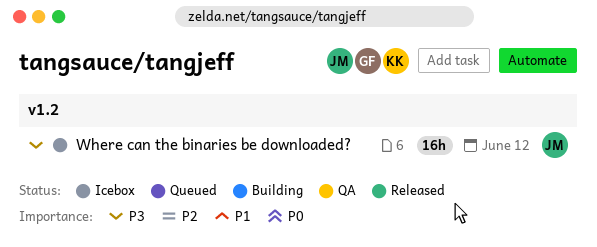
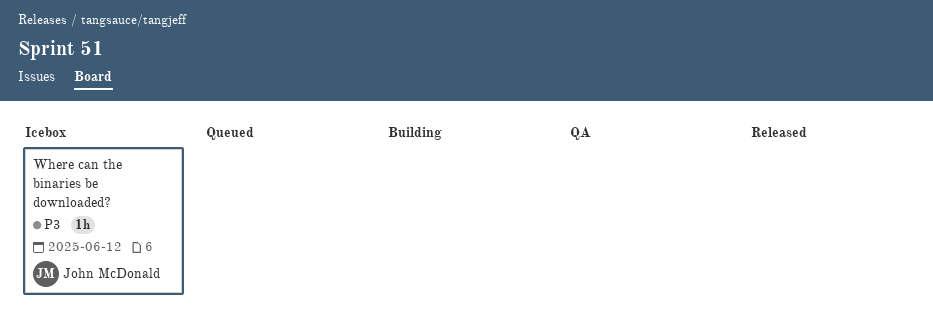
Where can the binaries be downloaded?, estimate: 16h -> 1h

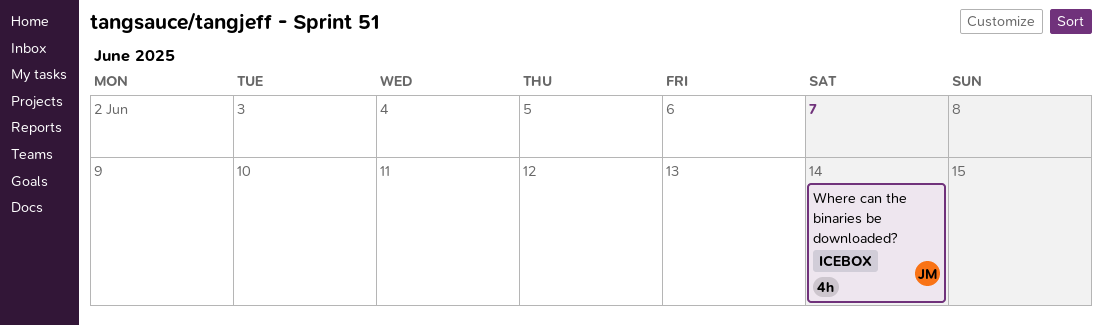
Where can the binaries be downloaded?, estimate: 1h -> 4h
Where can the binaries be downloaded?, due: Jun 12 -> Jun 14

